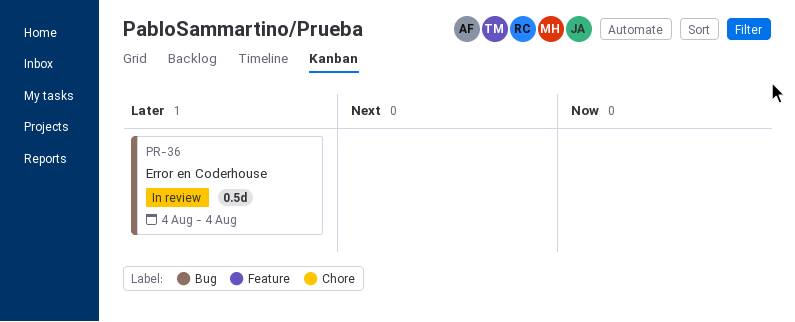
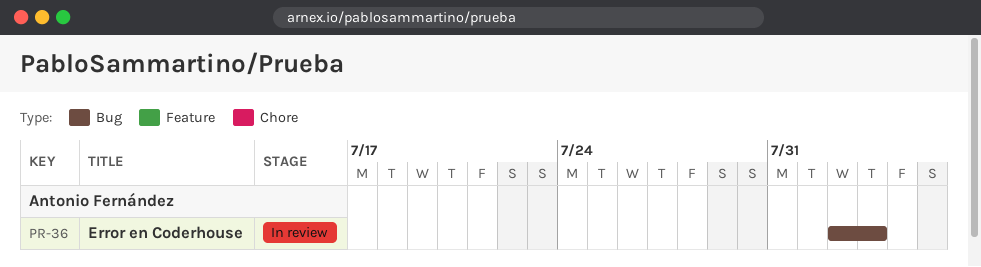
PR-36, start: Aug 4 -> Aug 2
PR-36, due: Aug 4 -> Aug 3

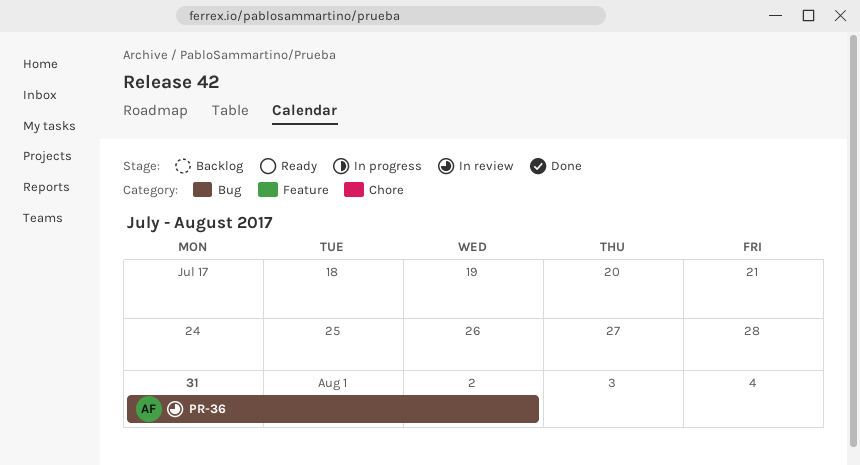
PR-36, start: Aug 2 -> Jul 31
PR-36, due: Aug 3 -> Aug 2

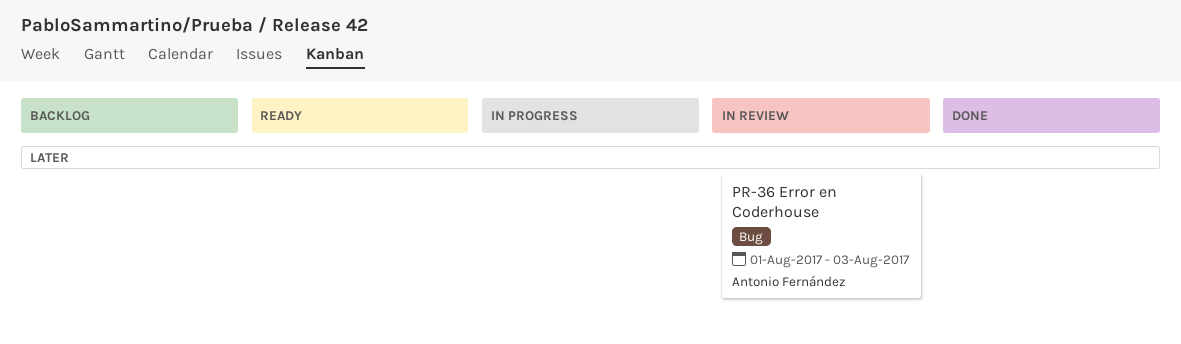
PR-36, start: Jul 31 -> Aug 1
PR-36, due: Aug 2 -> Aug 3

